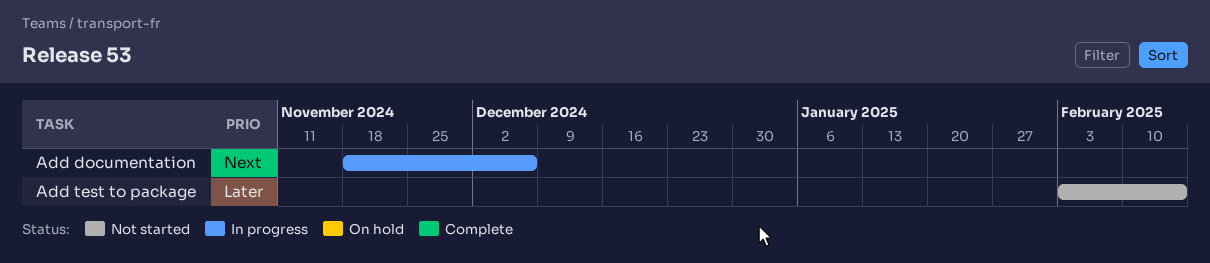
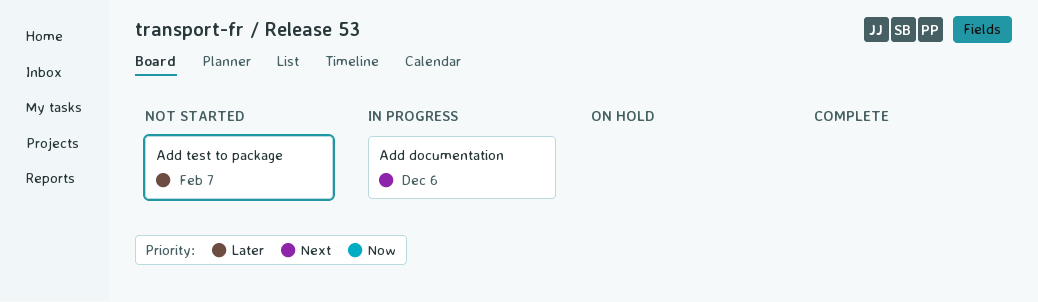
Add test to package, due: Feb 14 -> Feb 7

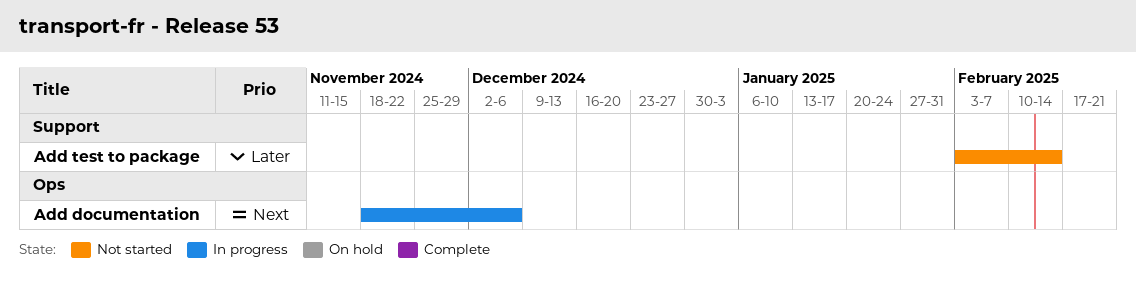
Add test to package, due: Feb 7 -> Feb 14

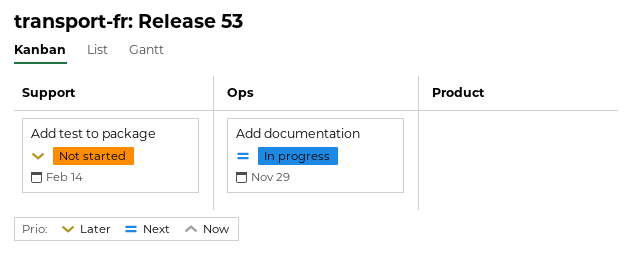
Add documentation, due: Dec 6 -> Nov 29

